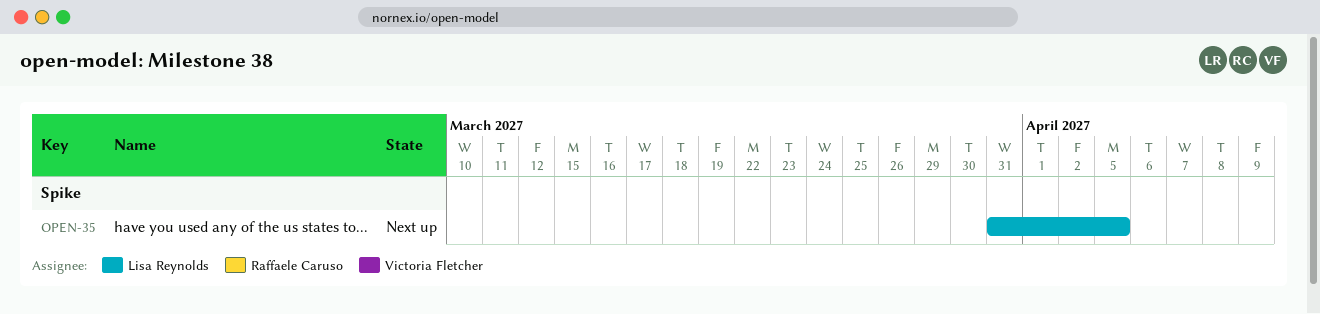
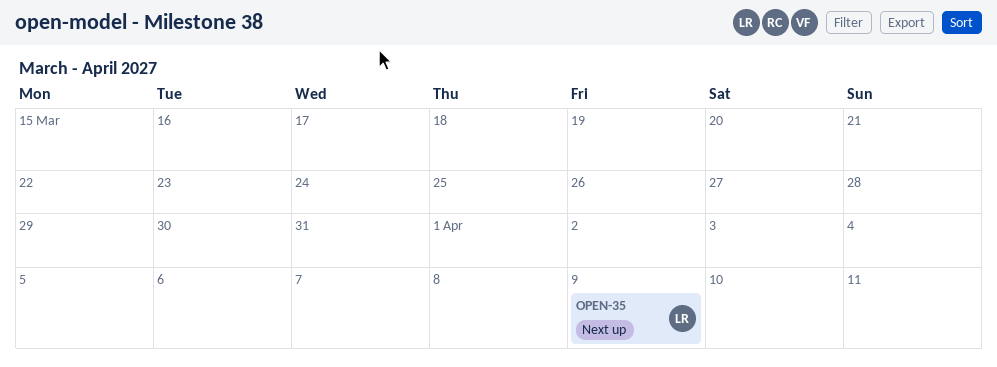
OPEN-35, due: Apr 5 -> Apr 9

